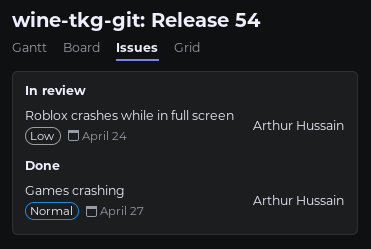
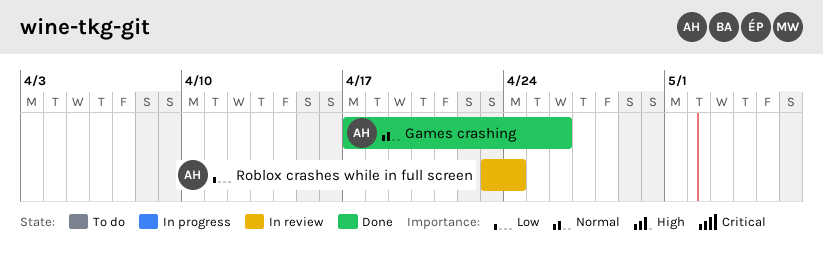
Games crashing, due: Apr 27 -> Apr 26

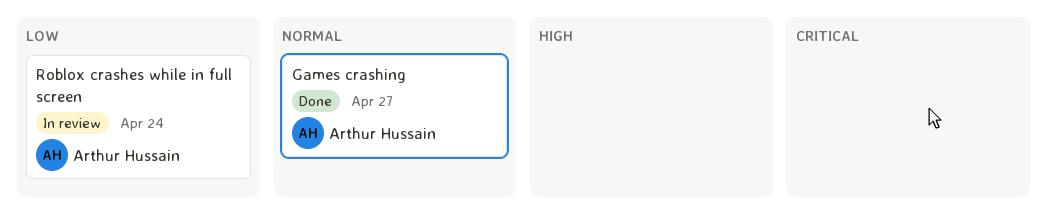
Games crashing, due: Apr 26 -> Apr 27

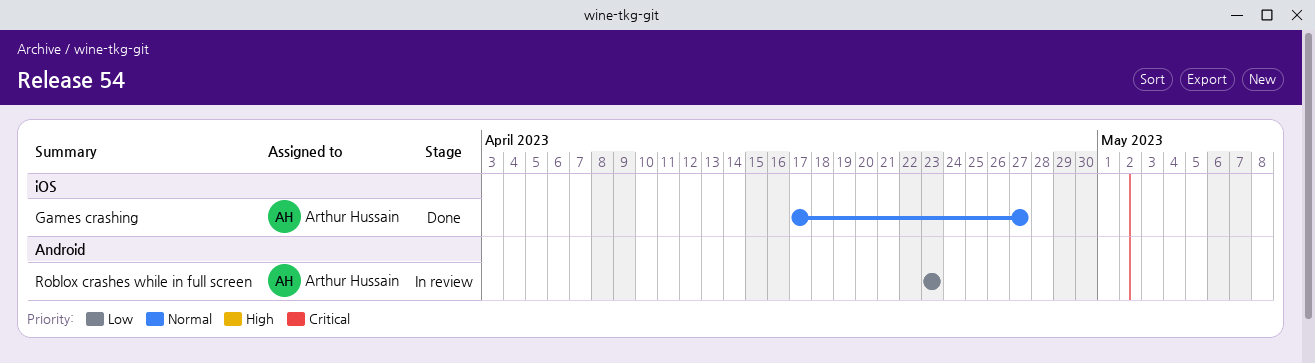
Roblox crashes while in full screen, due: Apr 24 -> Apr 23

